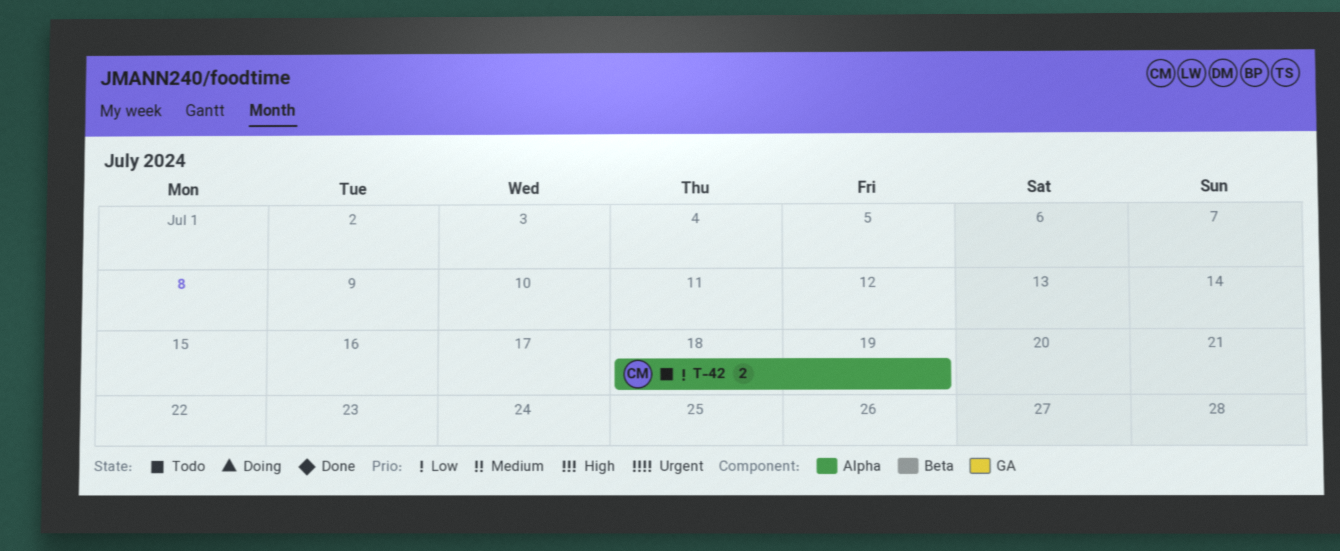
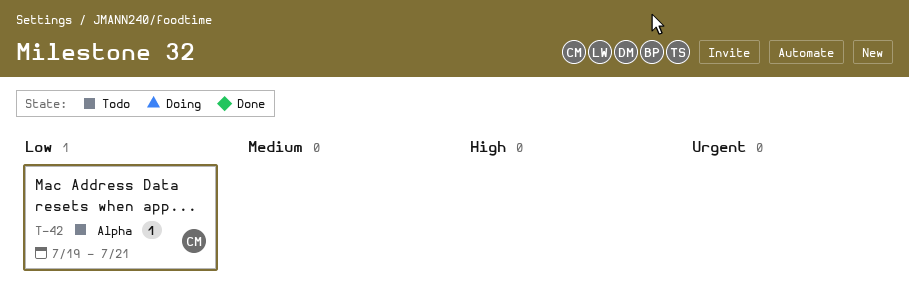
T-42, estimate: 2 -> 1
T-42, start: Jul 18 -> Jul 19
T-42, due: Jul 19 -> Jul 21

